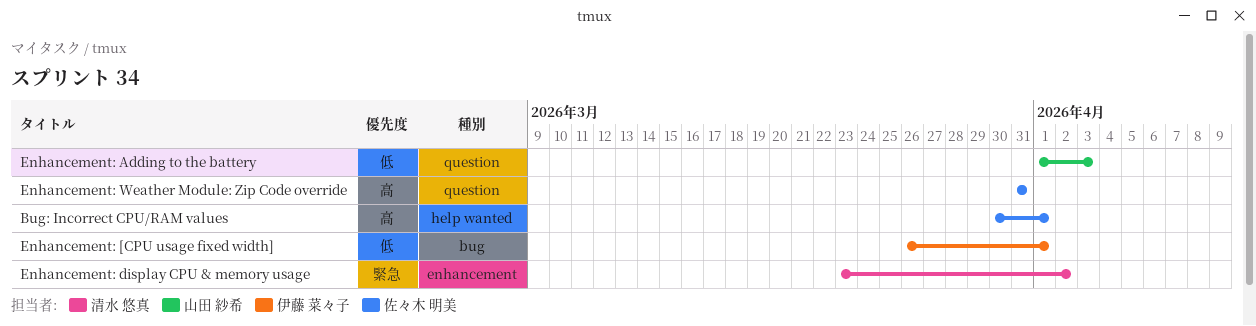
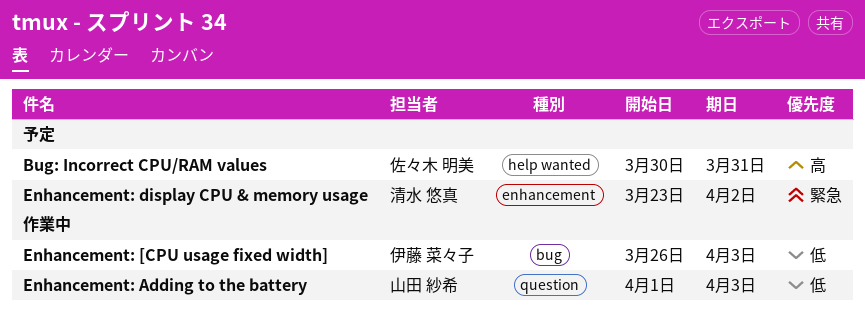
Bug: Incorrect CPU/RAM values, due: Apr 1 -> Mar 31
Enhancement: [CPU usage fixed width], due: Apr 1 -> Apr 3
Enhancement: Weather Module: Zip Code override: present -> none

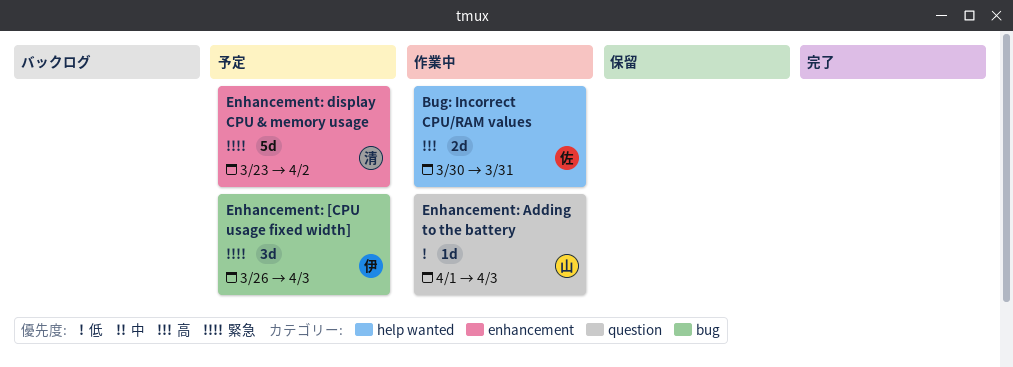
Bug: Incorrect CPU/RAM values, status: 予定 -> 作業中
Enhancement: [CPU usage fixed width], status: 作業中 -> 予定
Enhancement: [CPU usage fixed width], priority: 低 -> 緊急

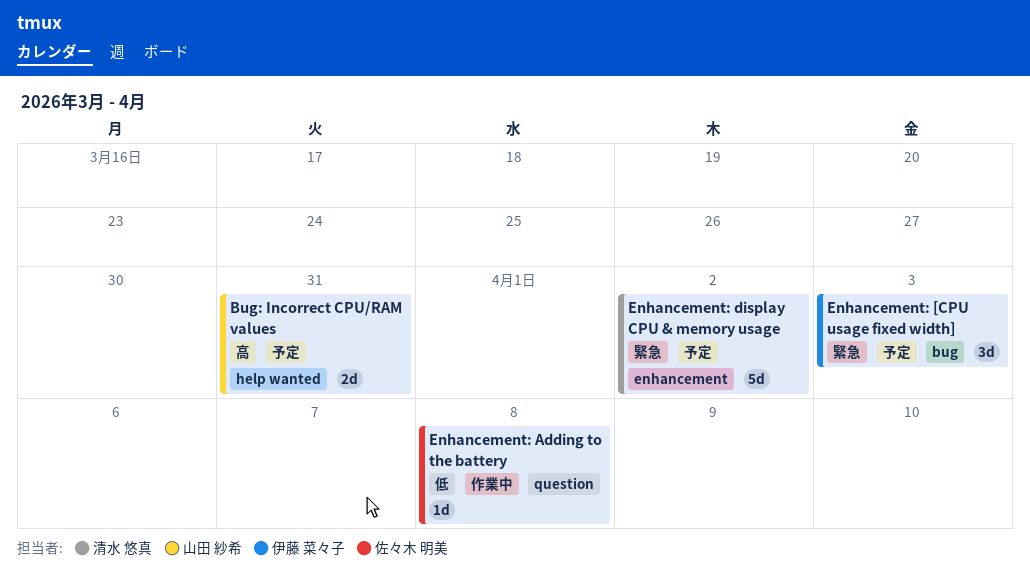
Bug: Incorrect CPU/RAM values, status: 作業中 -> 予定
Bug: Incorrect CPU/RAM values, owner: 佐々木 明美 -> 山田 紗希
Enhancement: Adding to the battery, owner: 山田 紗希 -> 佐々木 明美
Enhancement: Adding to the battery, due: Apr 3 -> Apr 8

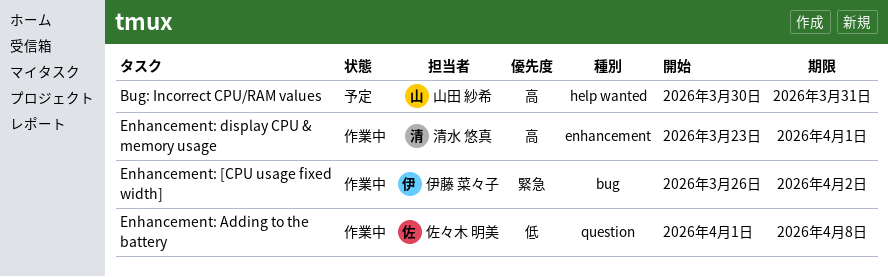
Enhancement: [CPU usage fixed width], status: 予定 -> 作業中
Enhancement: [CPU usage fixed width], due: Apr 3 -> Apr 2
Enhancement: display CPU & memory usage, status: 予定 -> 作業中
Enhancement: display CPU & memory usage, priority: 緊急 -> 高
Enhancement: display CPU & memory usage, due: Apr 2 -> Apr 1

